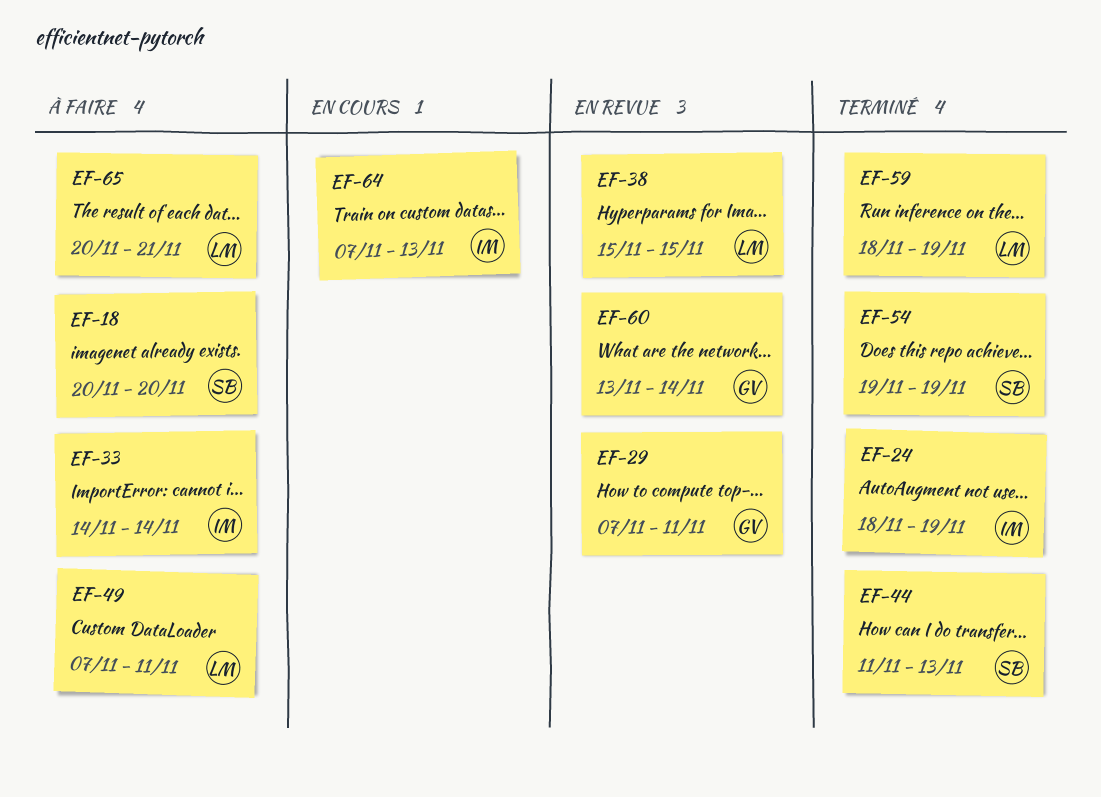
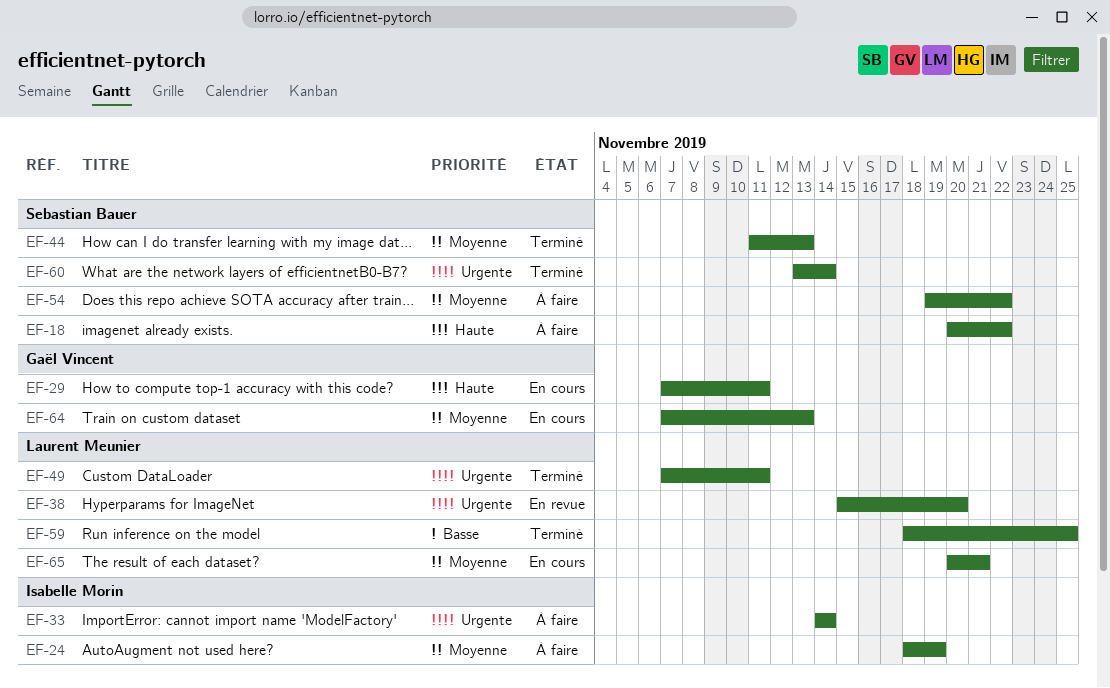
EF-18, due: Nov 20 -> Nov 22
EF-24, status: Terminé -> À faire
EF-29, status: En revue -> En cours
EF-38, due: Nov 15 -> Nov 20
EF-49, status: À faire -> Terminé
EF-54, status: Terminé -> À faire
EF-54, due: Nov 19 -> Nov 22
EF-59, due: Nov 19 -> Nov 25
EF-60, status: En revue -> Terminé
EF-60, owner: Gaël Vincent -> Sebastian Bauer
EF-64, owner: Isabelle Morin -> Gaël Vincent
EF-65, status: À faire -> En cours

